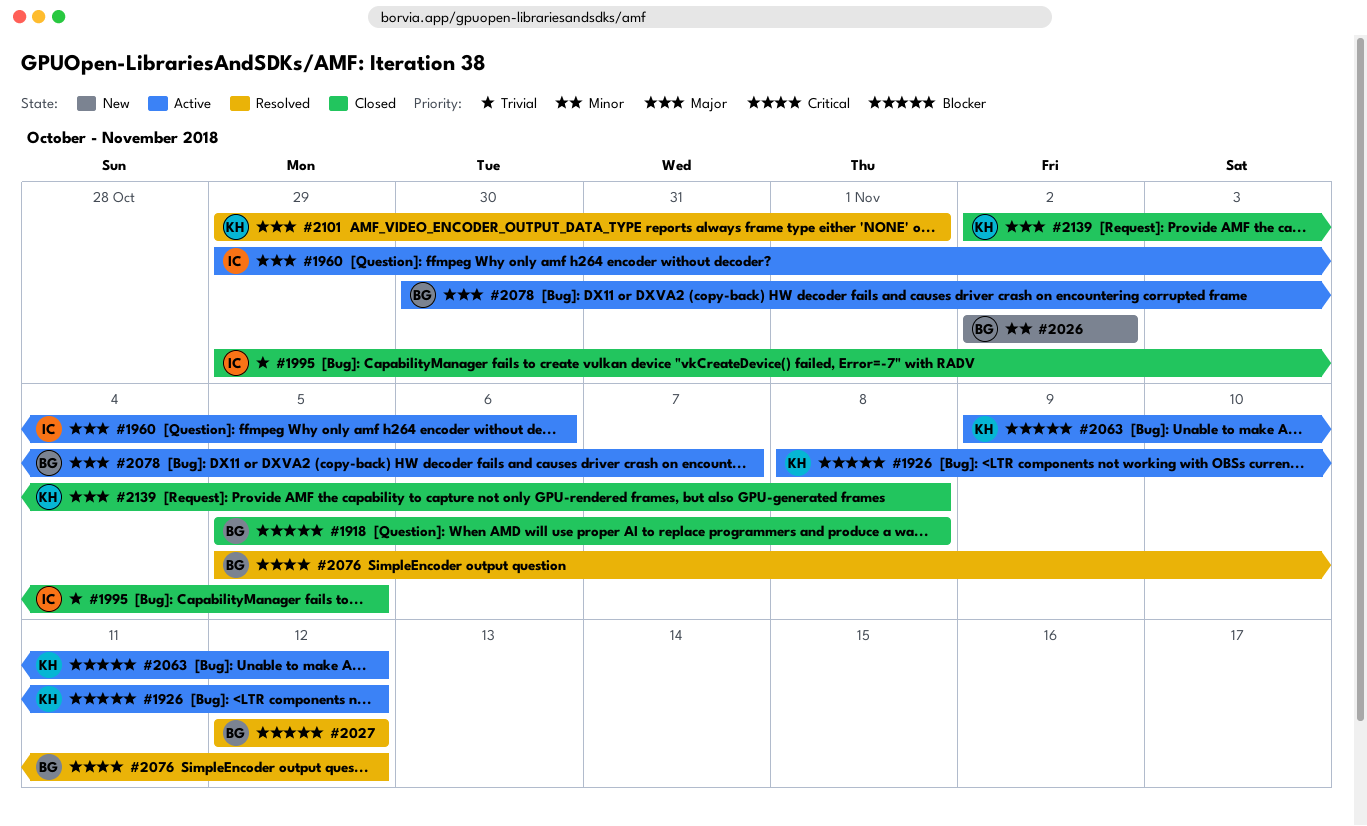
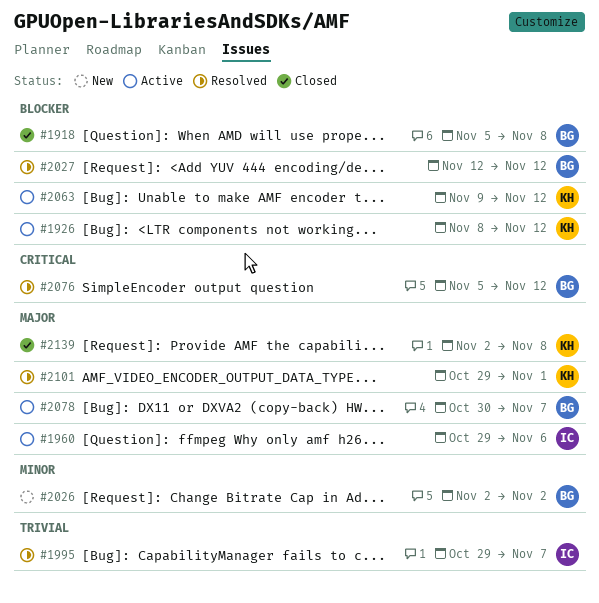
#1995, status: Closed -> Resolved
#1995, due: Nov 5 -> Nov 7

